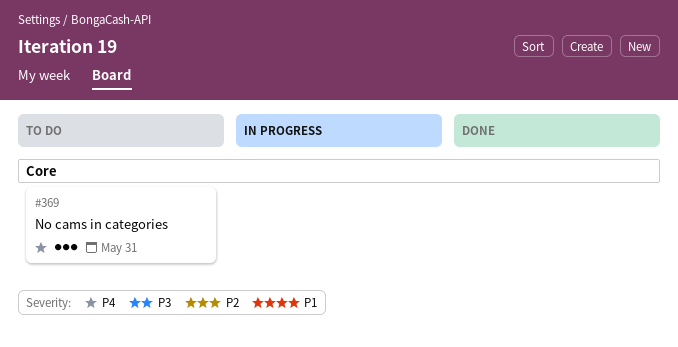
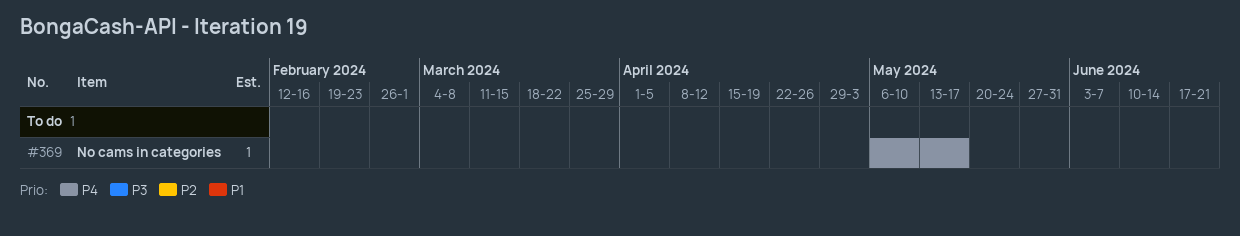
#369, estimate: 3 -> 1
#369, due: May 31 -> May 17

